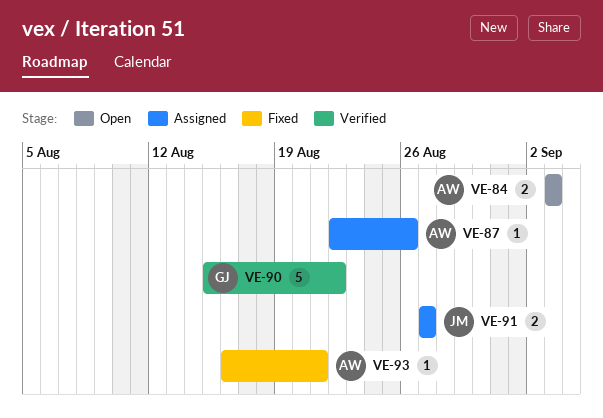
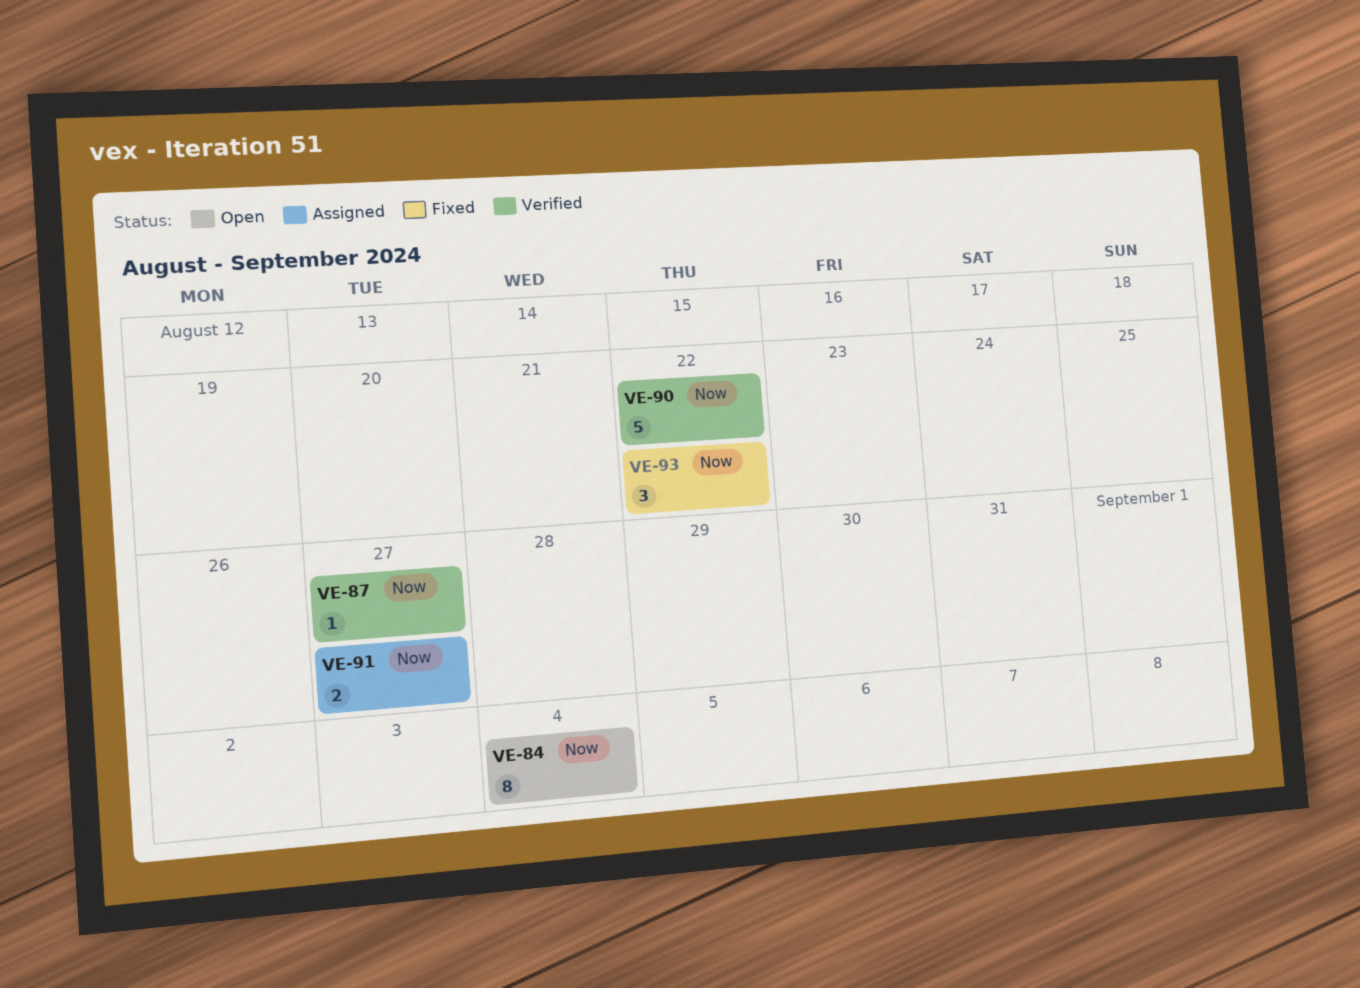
VE-84, estimate: 2 -> 8
VE-84, due: Sep 3 -> Sep 4
VE-87, status: Assigned -> Verified
VE-87, due: Aug 26 -> Aug 27
VE-93, estimate: 1 -> 3
VE-93, due: Aug 21 -> Aug 22

